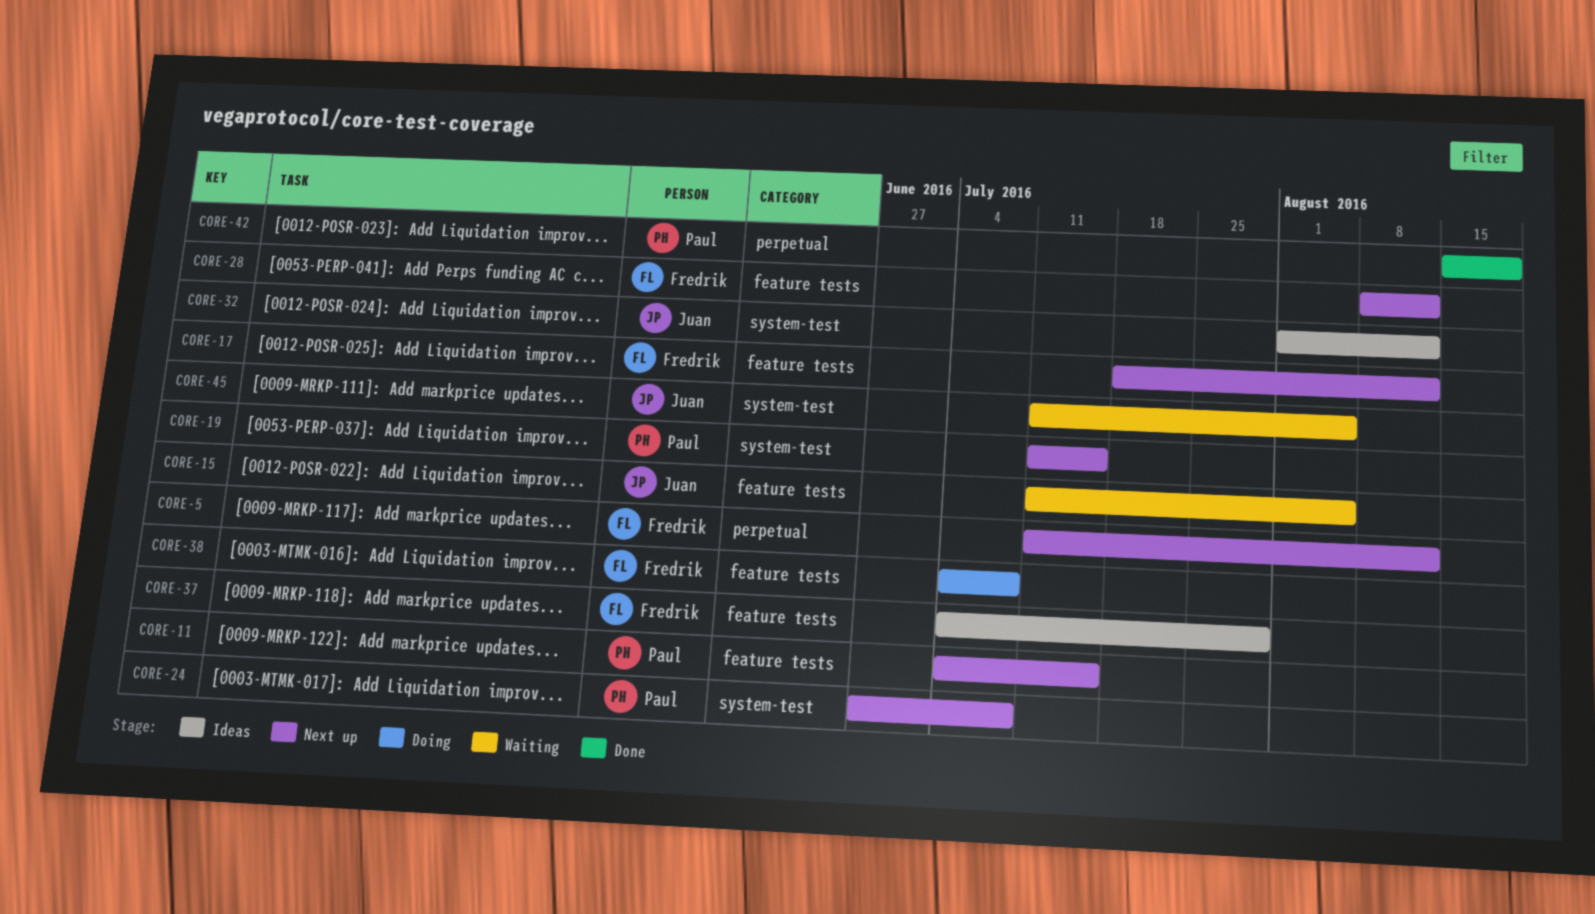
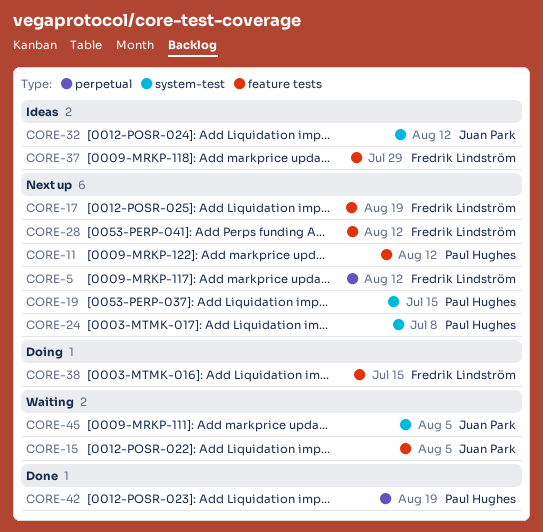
CORE-11, due: Jul 15 -> Aug 12
CORE-17, due: Aug 12 -> Aug 19
CORE-38, due: Jul 8 -> Jul 15

